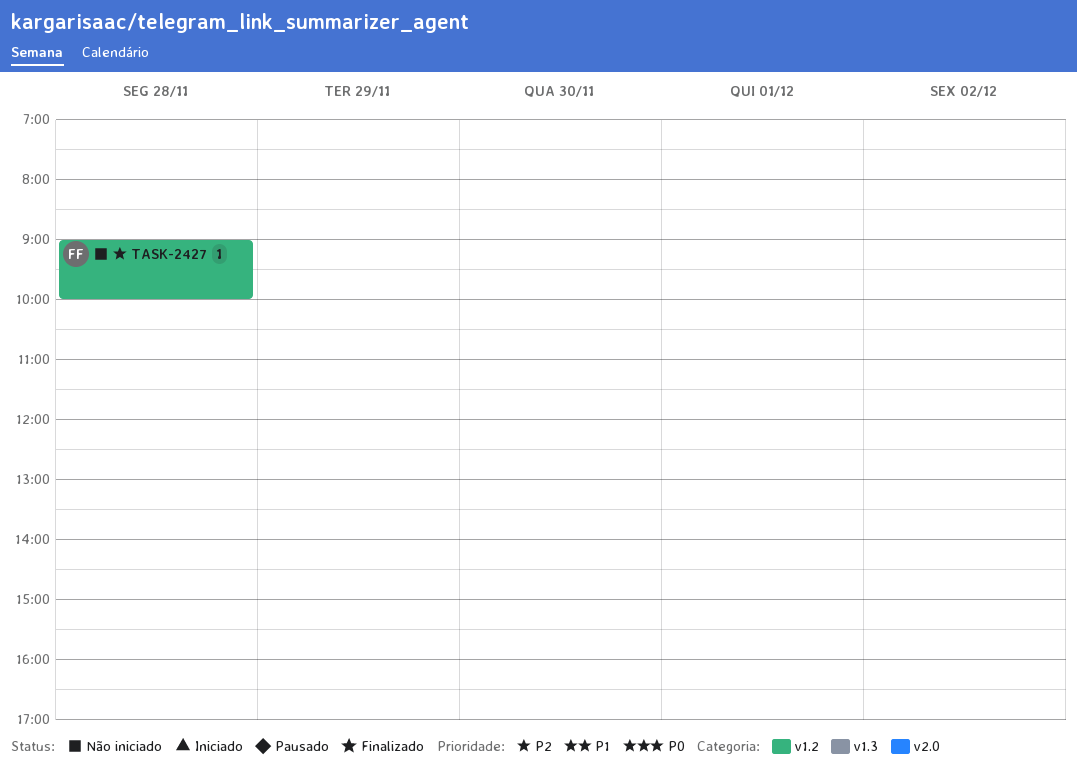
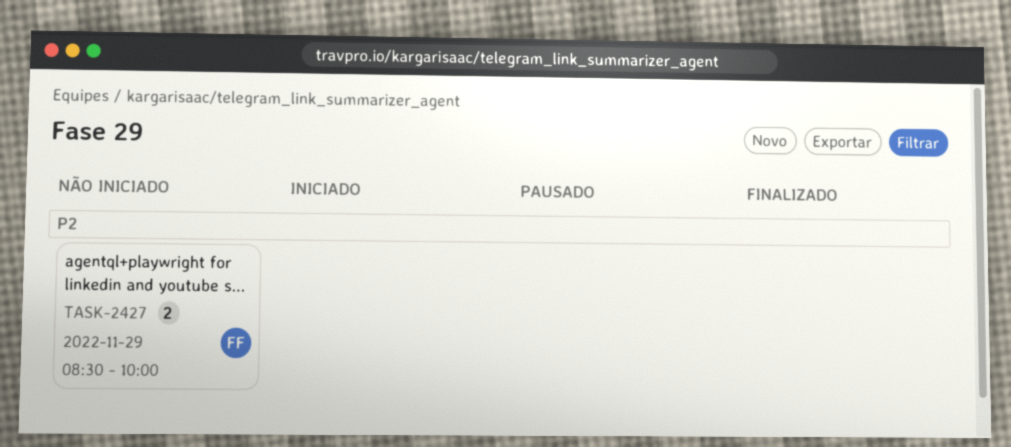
TASK-2427, estimate: 1 -> 2
TASK-2427, day: Nov 28 -> Nov 29
TASK-2427, begins: 09:00 -> 08:30

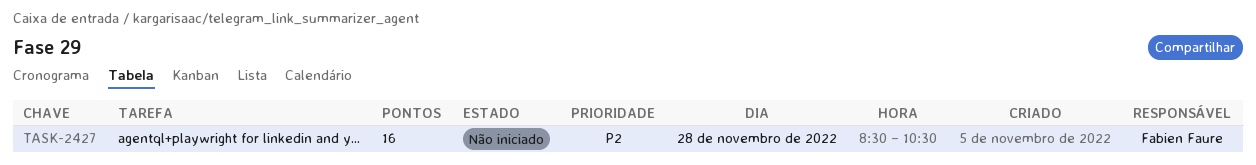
TASK-2427, estimate: 2 -> 16
TASK-2427, day: Nov 29 -> Nov 28
TASK-2427, ends: 10:00 -> 10:30

